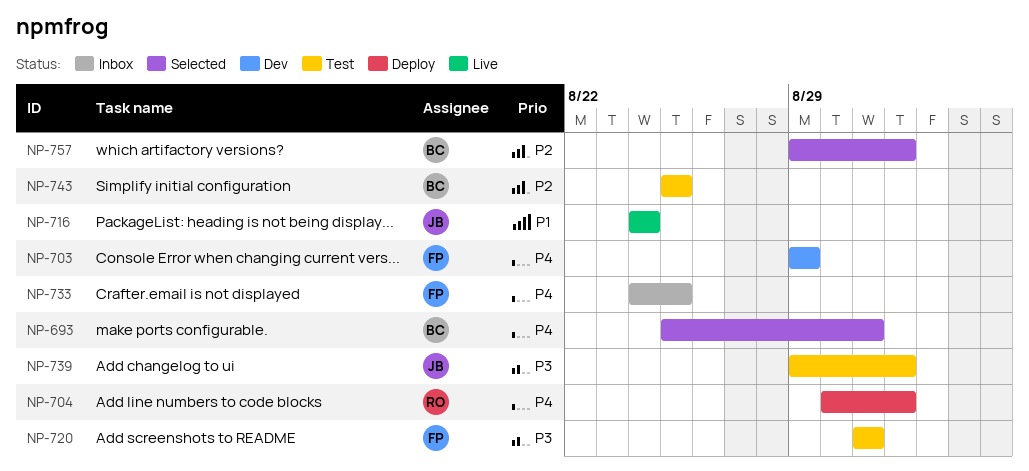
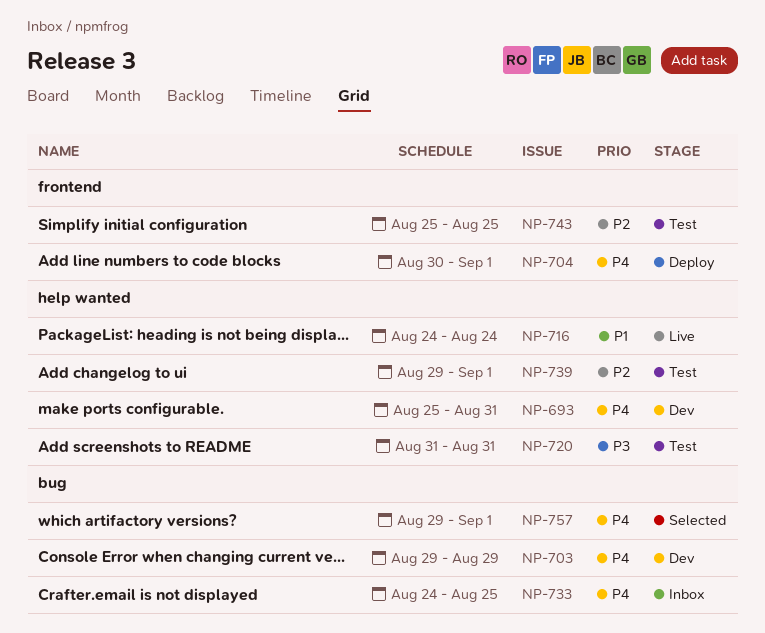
NP-693, status: Selected -> Dev
NP-739, priority: P3 -> P2
NP-757, priority: P2 -> P4

